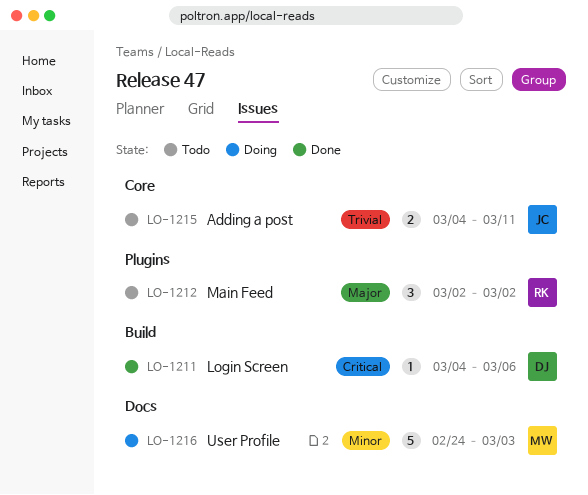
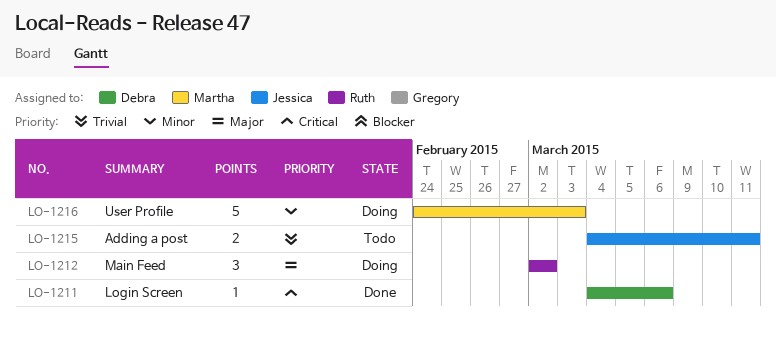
LO-1212, status: Todo -> Doing

